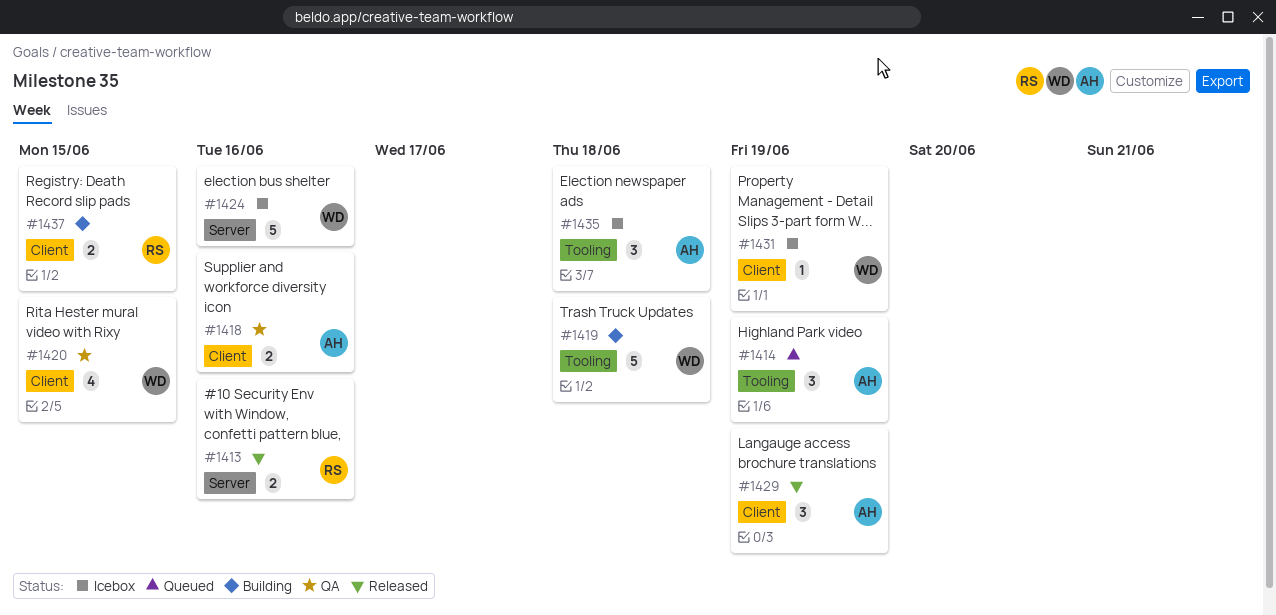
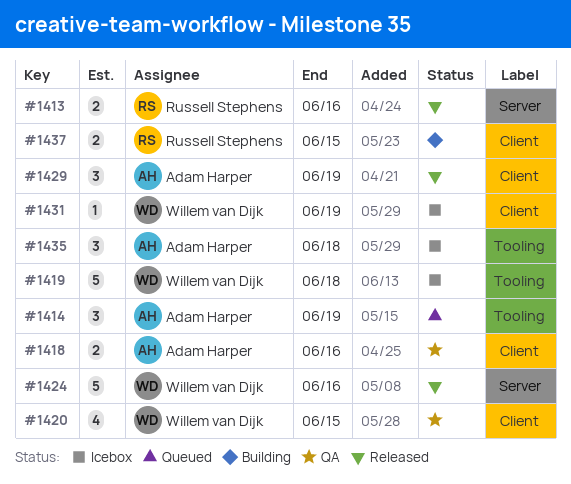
#1419, status: Building -> Icebox
#1424, status: Icebox -> Released

